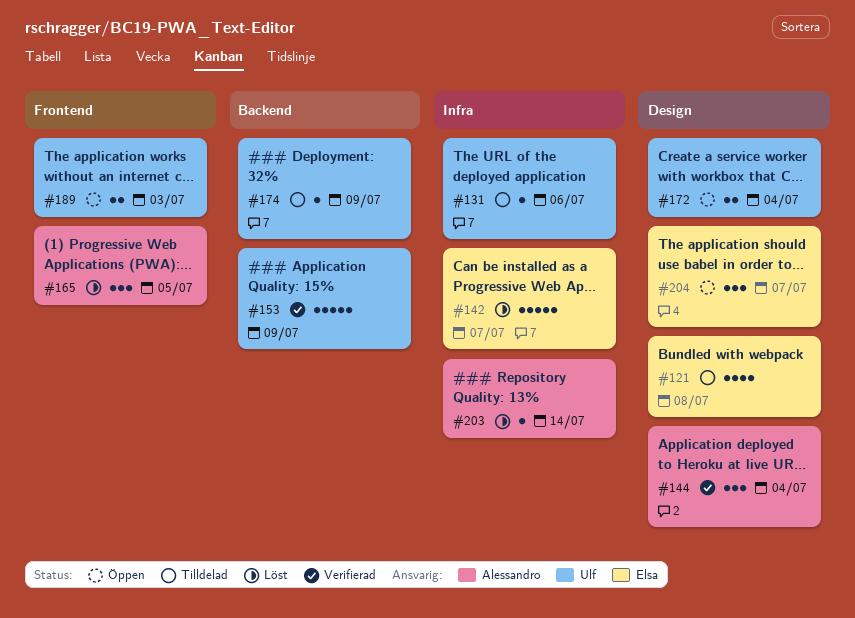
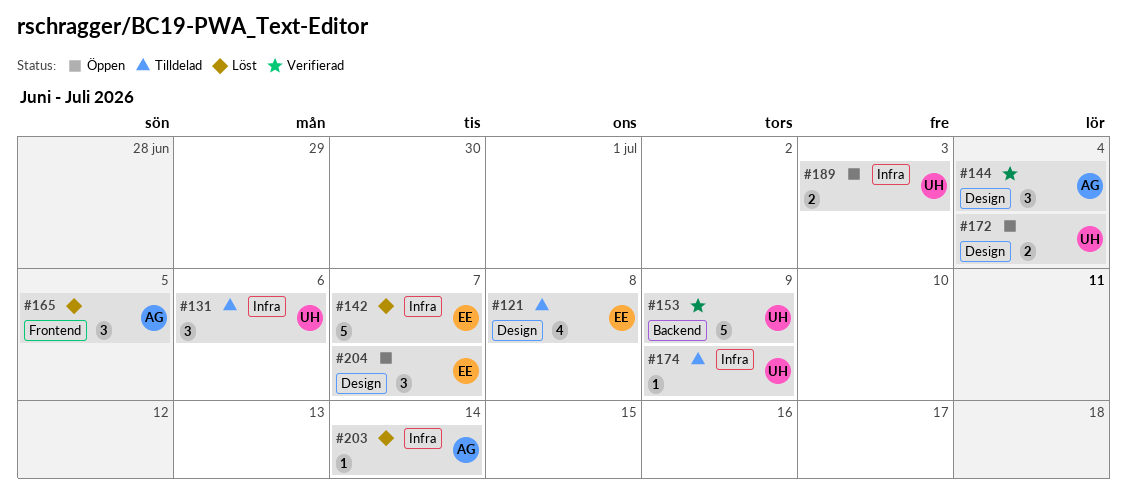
#131, estimate: 1 -> 3
#174, label: Backend -> Infra
#189, label: Frontend -> Infra

